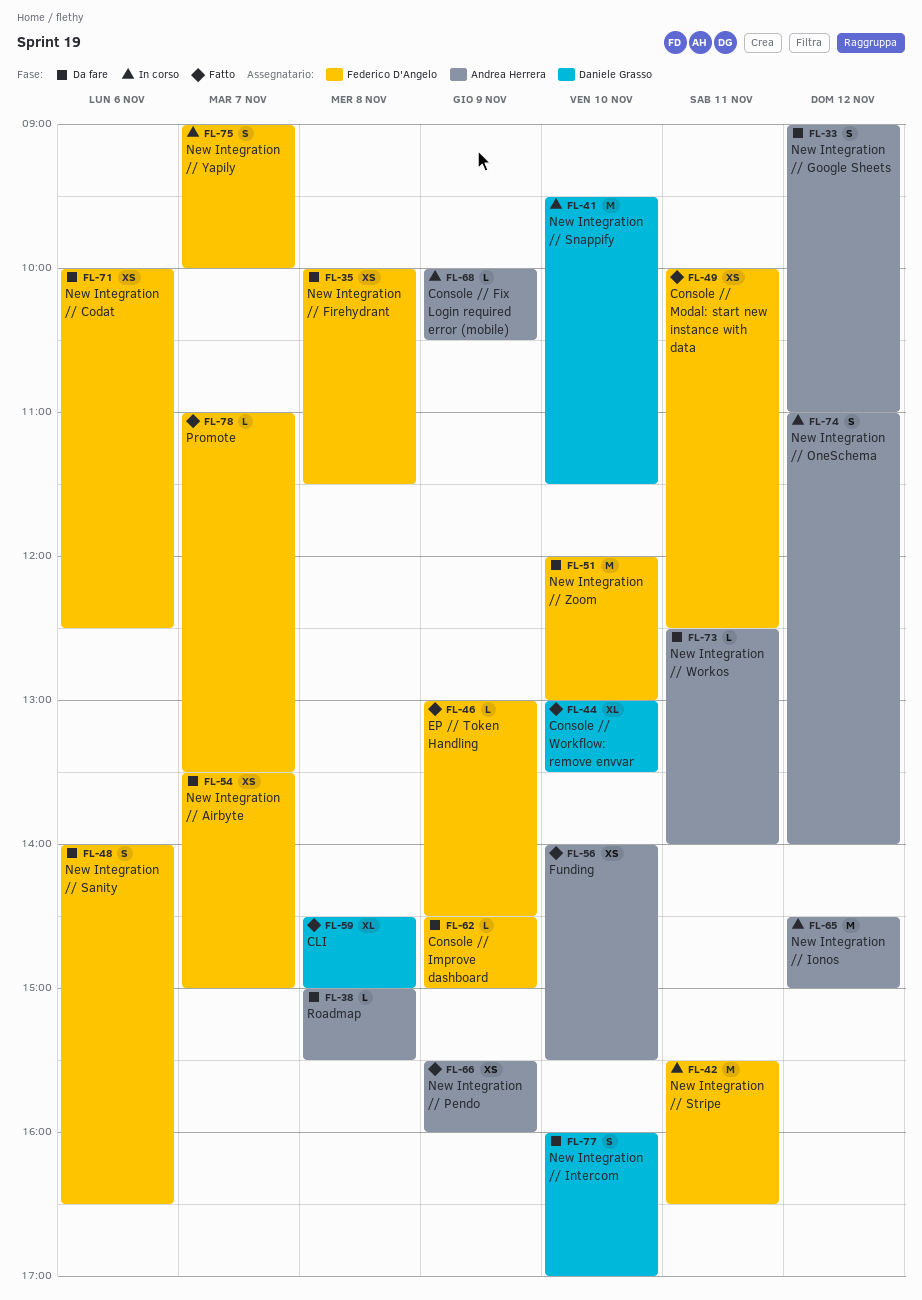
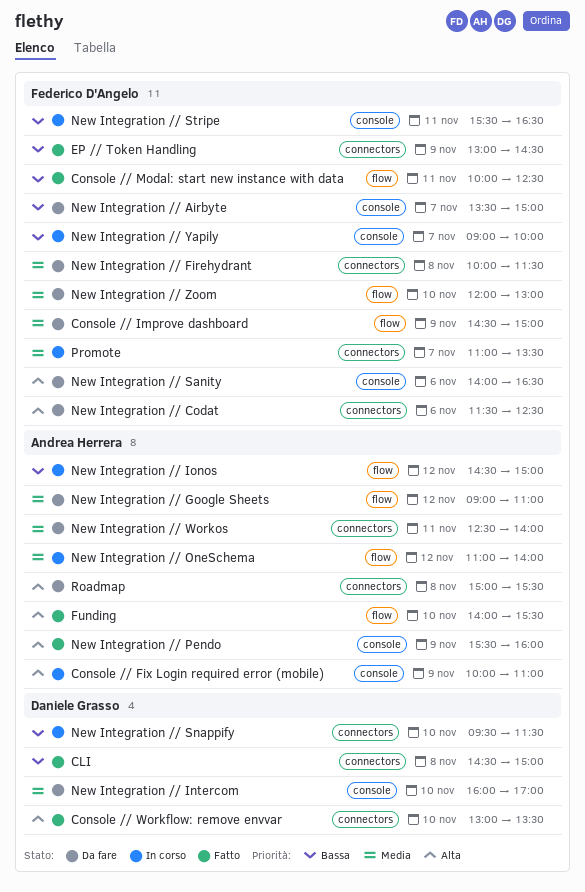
Console // Fix Login required error (mobile), ends: 10:30 -> 11:00
New Integration // Codat, begins: 10:00 -> 11:30
Promote, status: Fatto -> In corso

